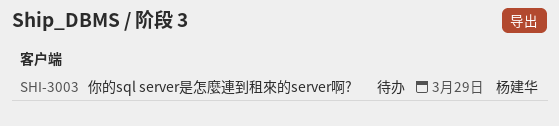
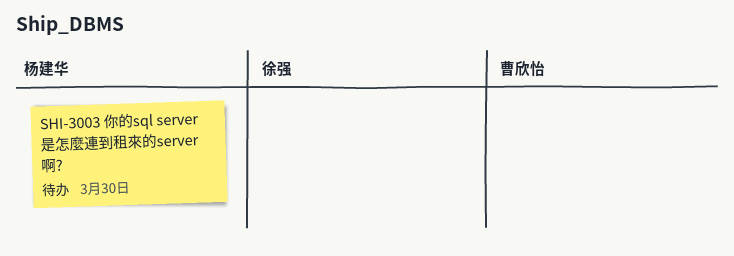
SHI-3003, due: Mar 29 -> Mar 30

